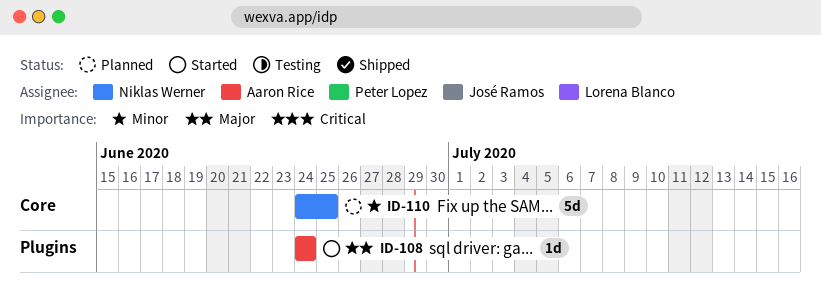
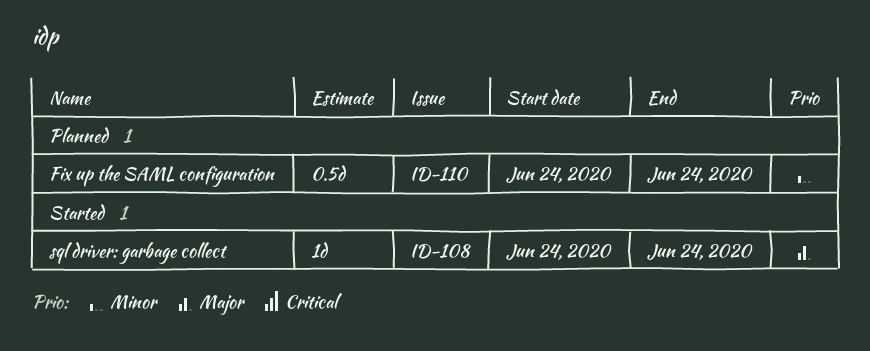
ID-110, estimate: 5d -> 0.5d
ID-110, due: Jun 25 -> Jun 24

